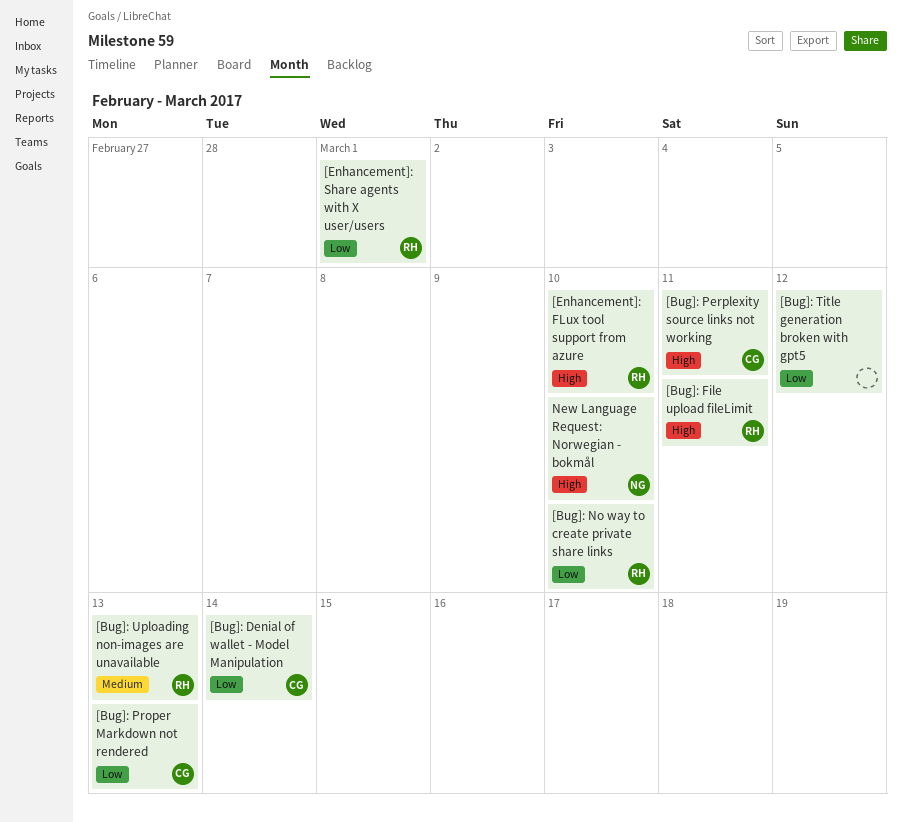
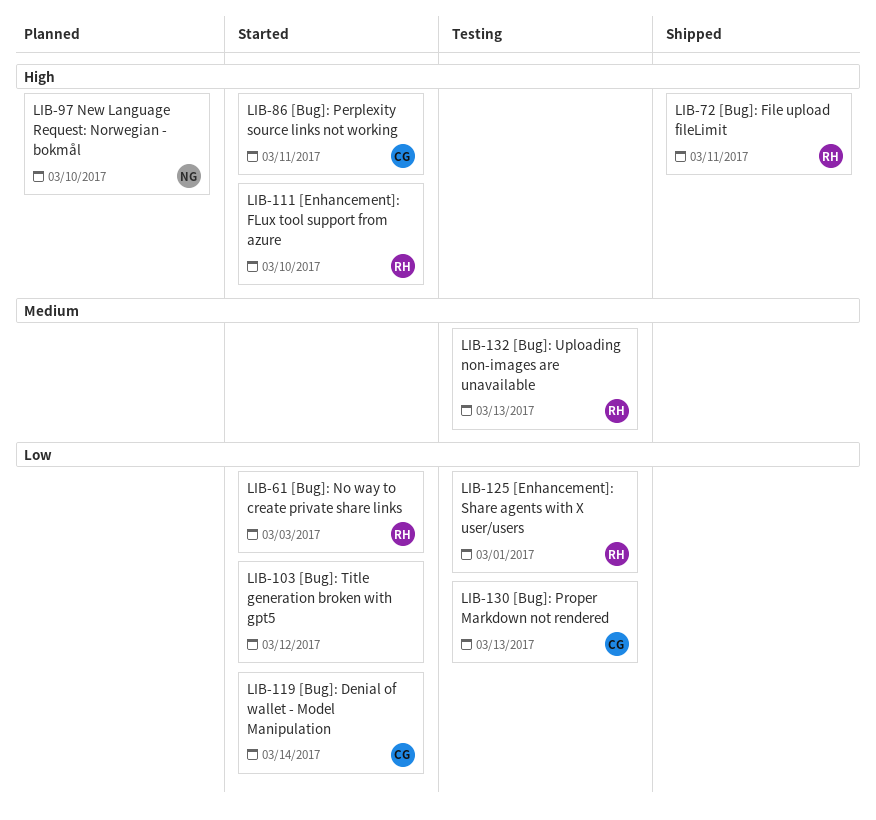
[Bug]: No way to create private share links, due: Mar 10 -> Mar 3

